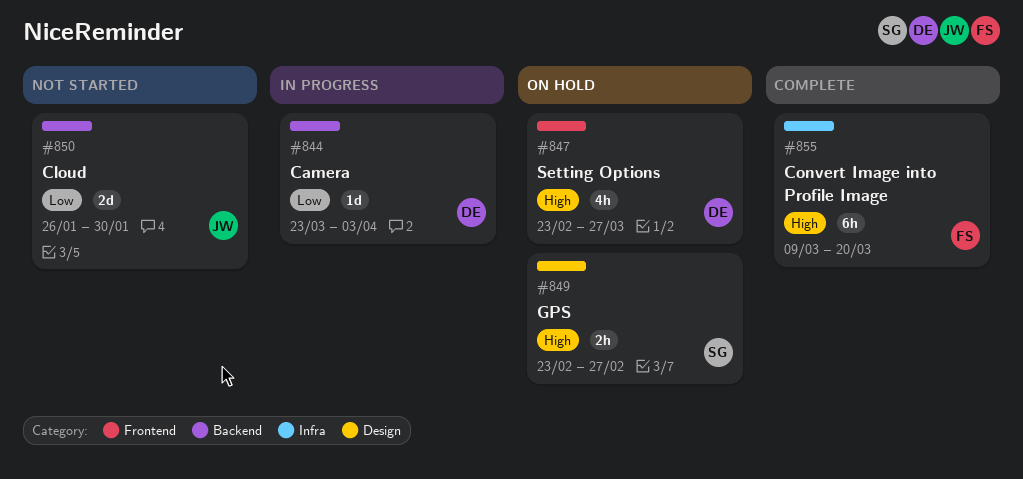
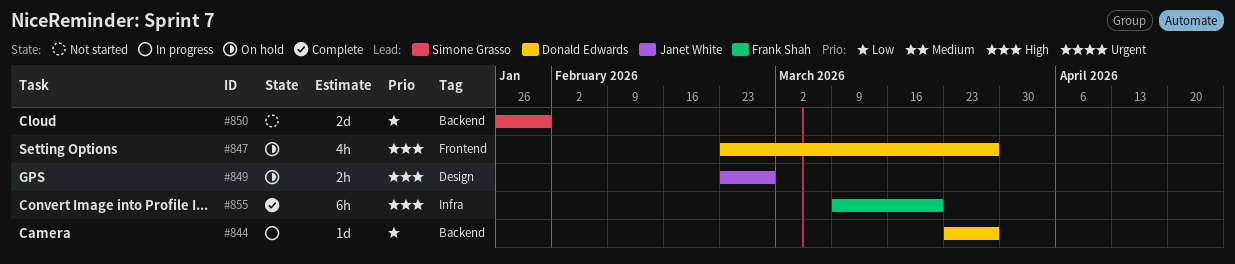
#844, due: Apr 3 -> Mar 27
#849, owner: Simone Grasso -> Janet White
#850, owner: Janet White -> Simone Grasso

